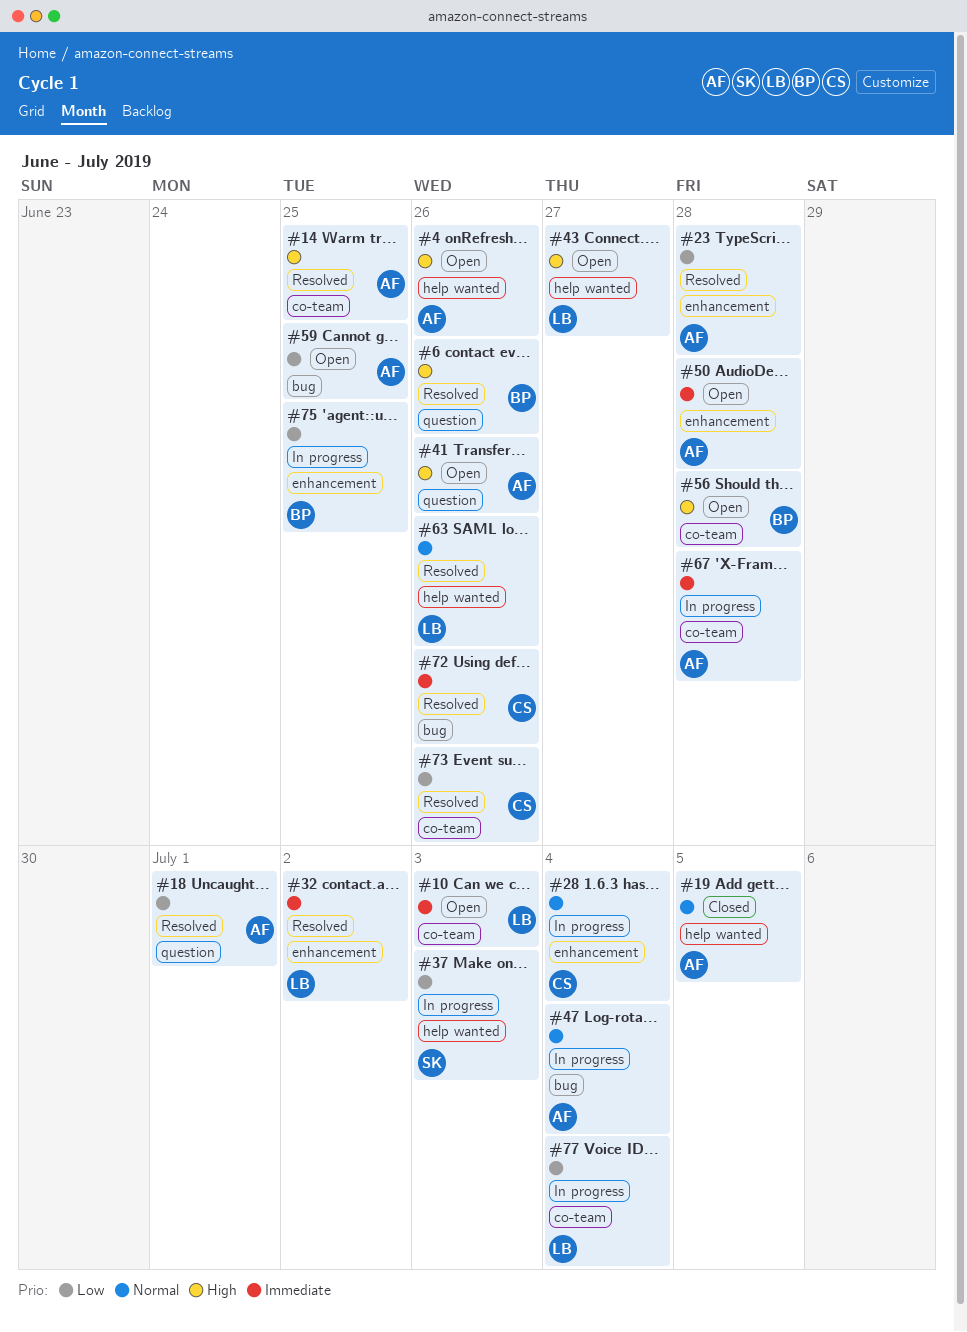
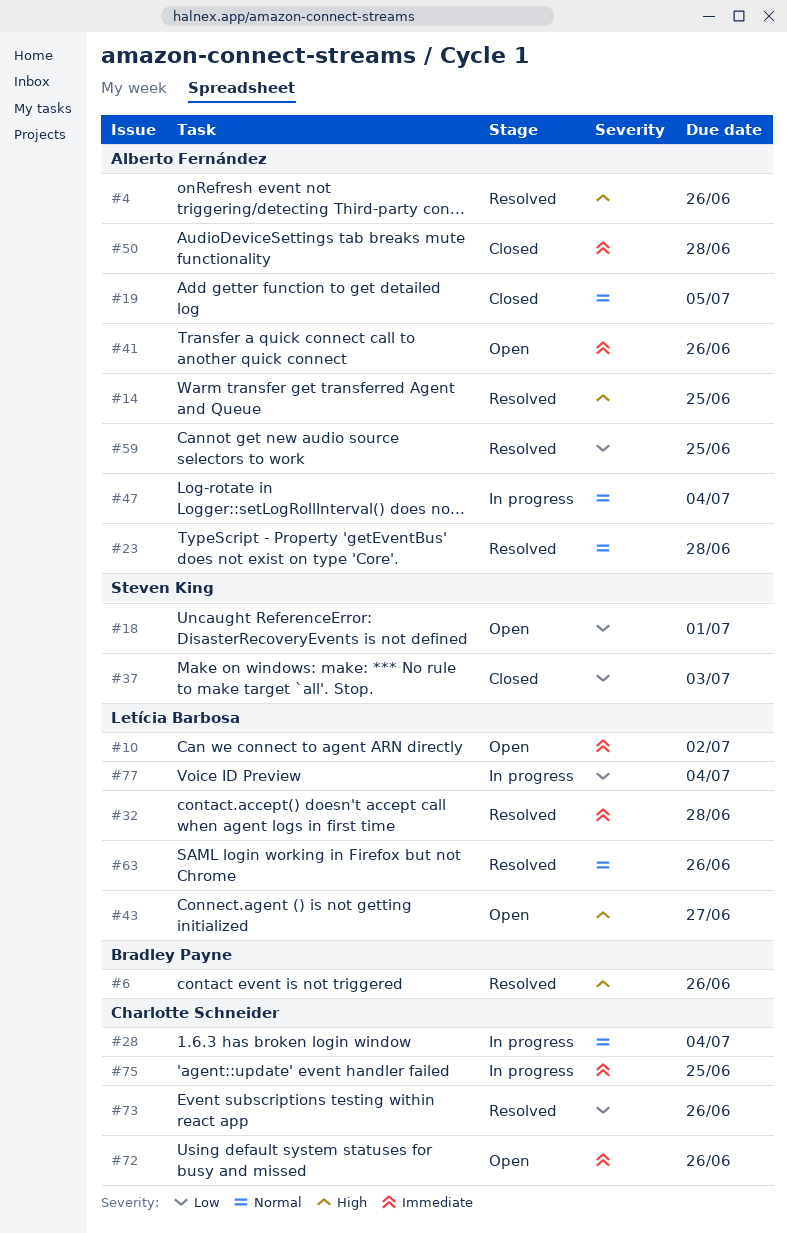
#4, status: Open -> Resolved
#10, due: Jul 3 -> Jul 2
#18, status: Resolved -> Open
#18, owner: Alberto Fernández -> Steven King
#23, priority: Low -> Normal
#32, due: Jul 2 -> Jun 28
#37, status: In progress -> Closed
#41, priority: High -> Immediate
#50, status: Open -> Closed
#56: present -> none
#59, status: Open -> Resolved
#67: present -> none
#72, status: Resolved -> Open
#75, owner: Bradley Payne -> Charlotte Schneider
#75, priority: Low -> Immediate

